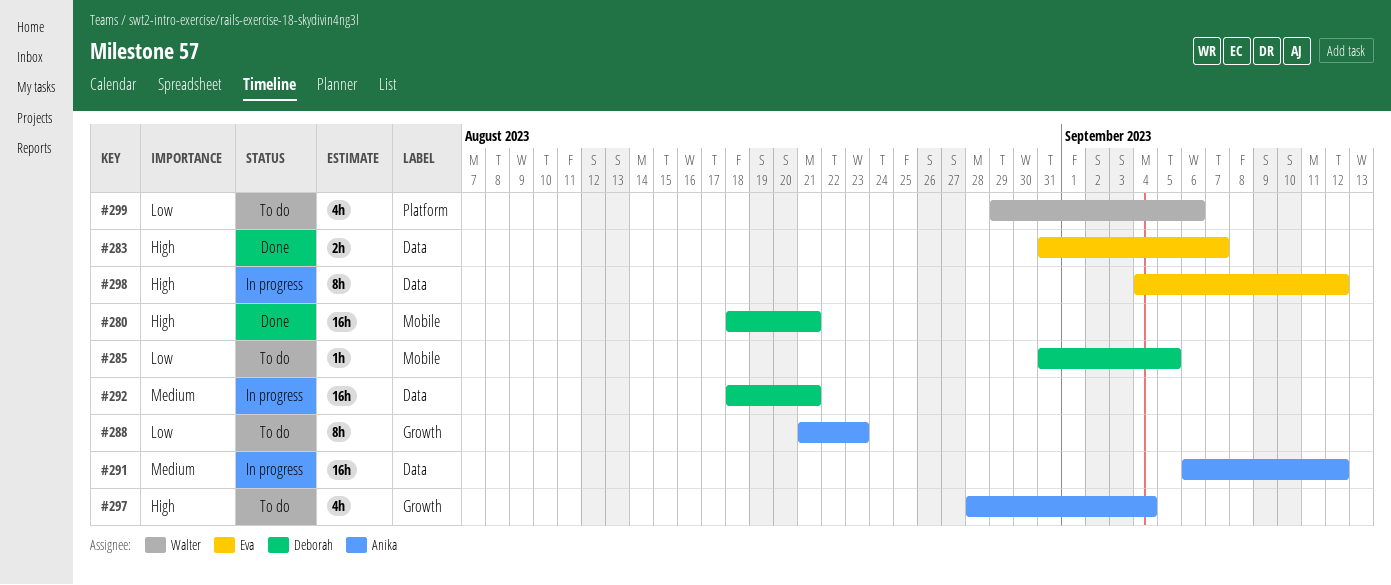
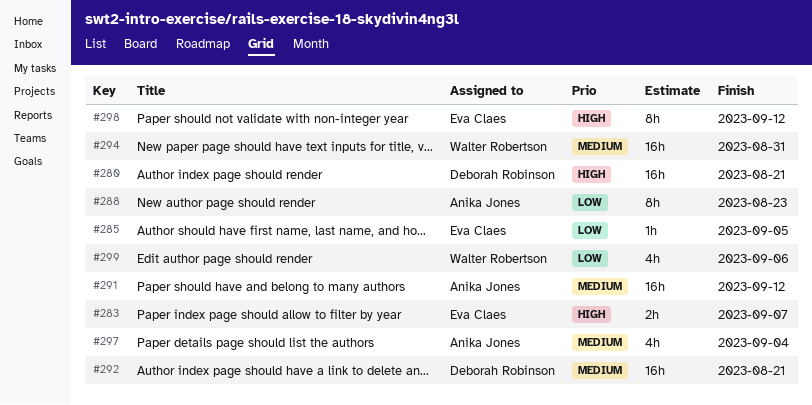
#285, owner: Deborah Robinson -> Eva Claes
#294: none -> present
#297, priority: High -> Medium

